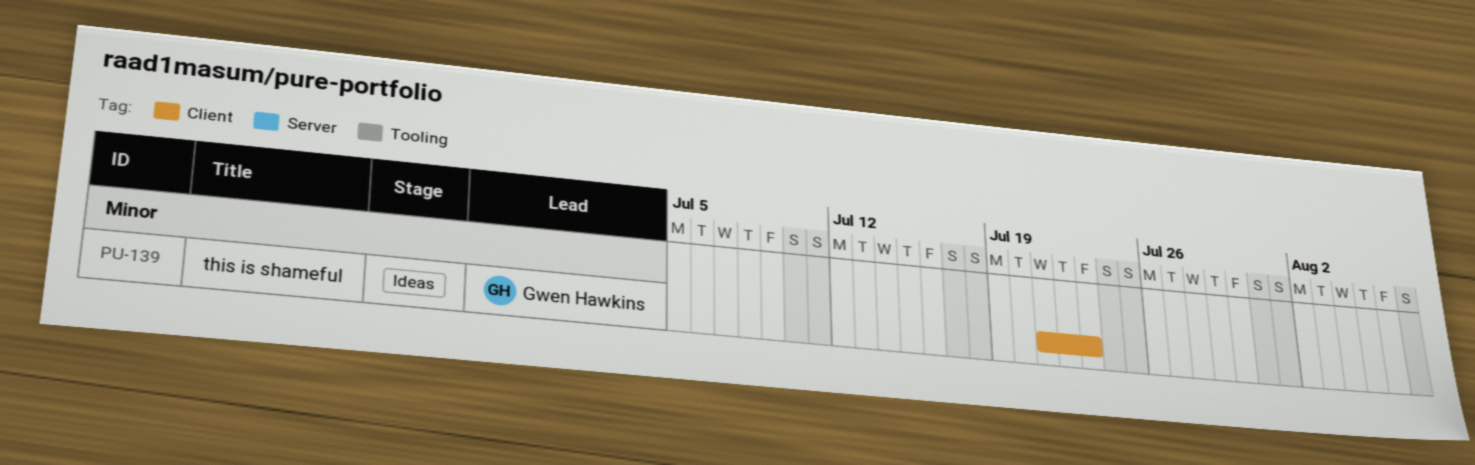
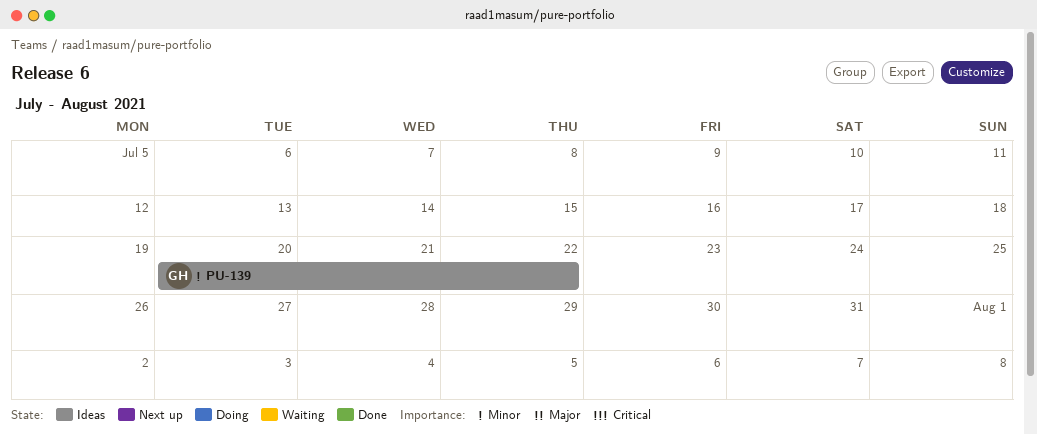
PU-139, start: Jul 21 -> Jul 20
PU-139, due: Jul 23 -> Jul 22

